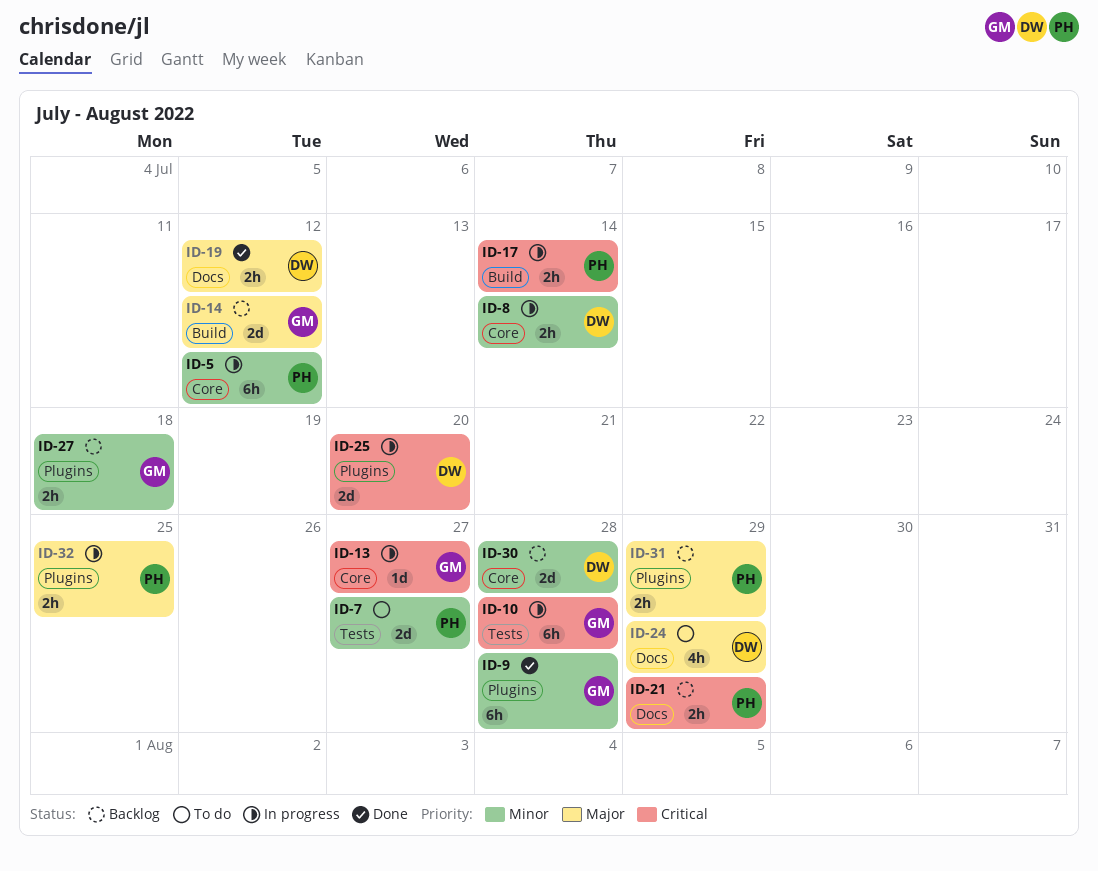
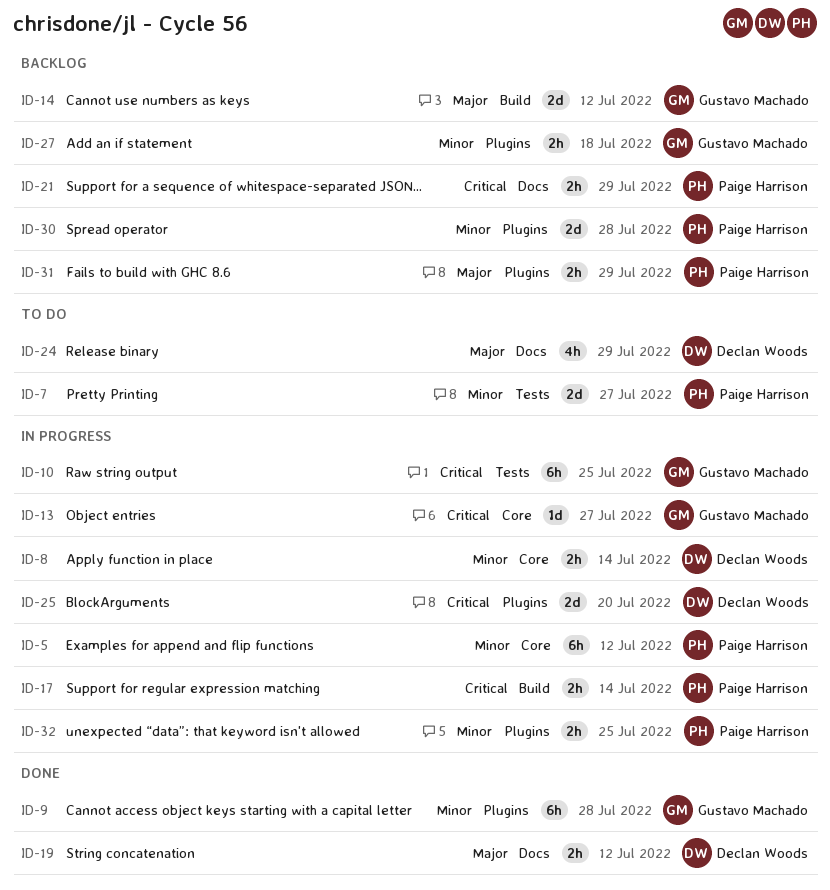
ID-10, due: Jul 28 -> Jul 25
ID-30, owner: Declan Woods -> Paige Harrison
ID-30, label: Core -> Plugins
ID-32, priority: Major -> Minor

